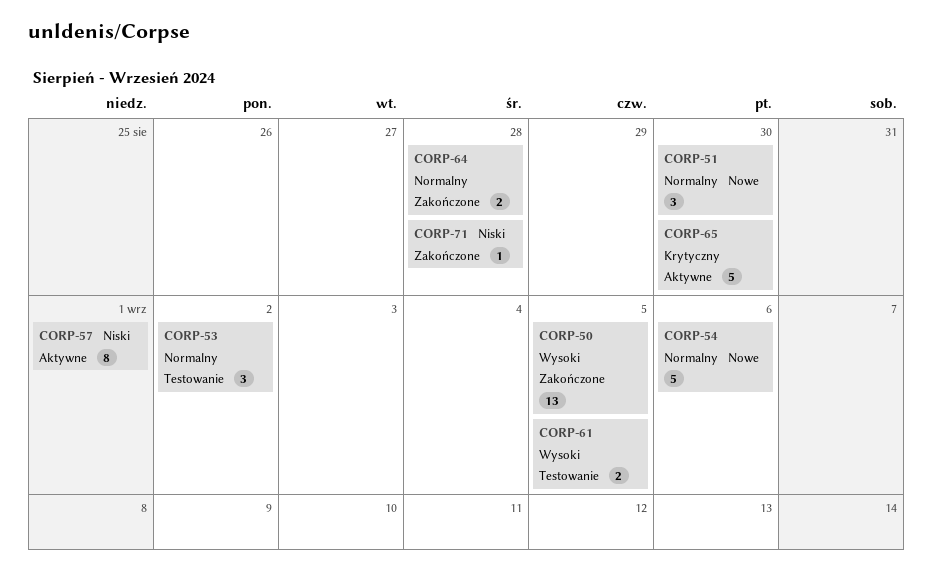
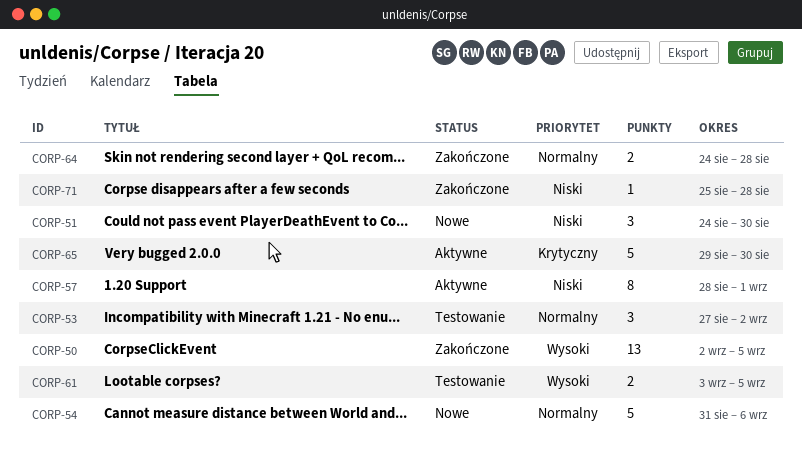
CORP-51, priority: Normalny -> Niski

